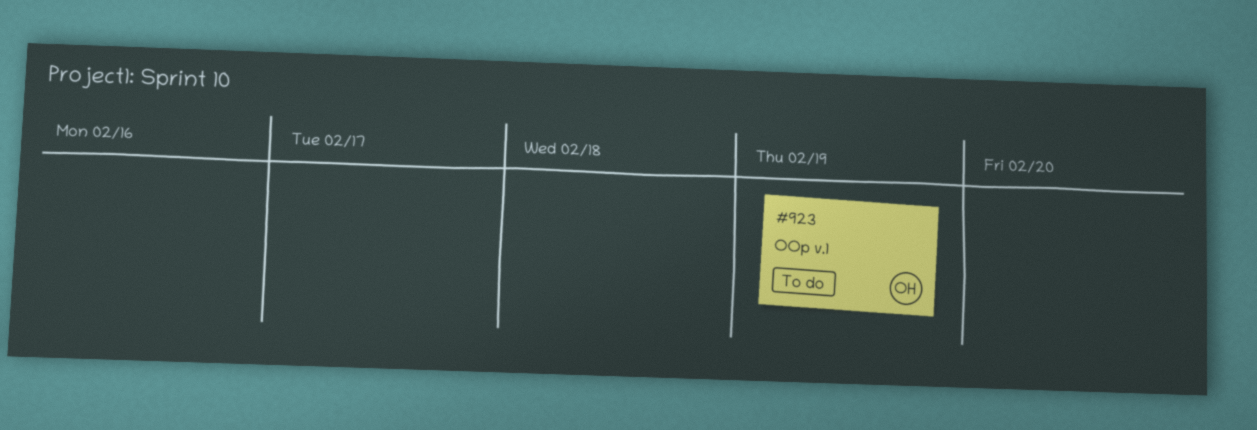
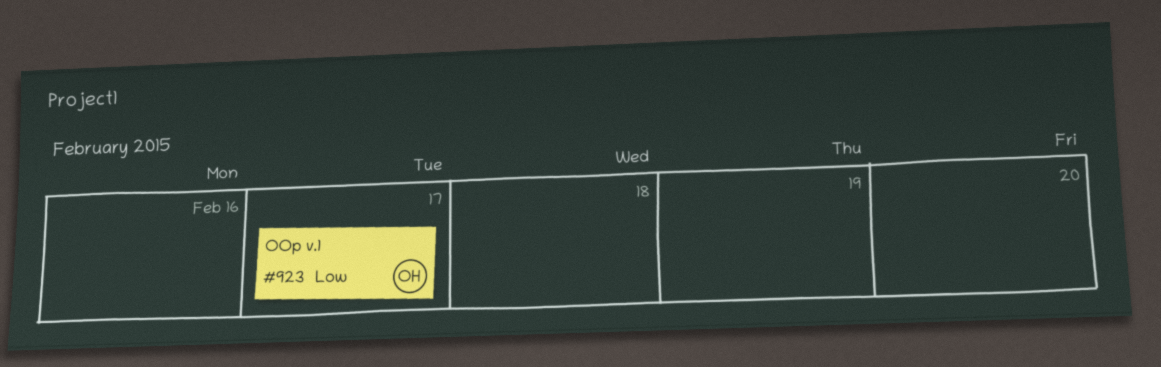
#923, due: Feb 19 -> Feb 17

